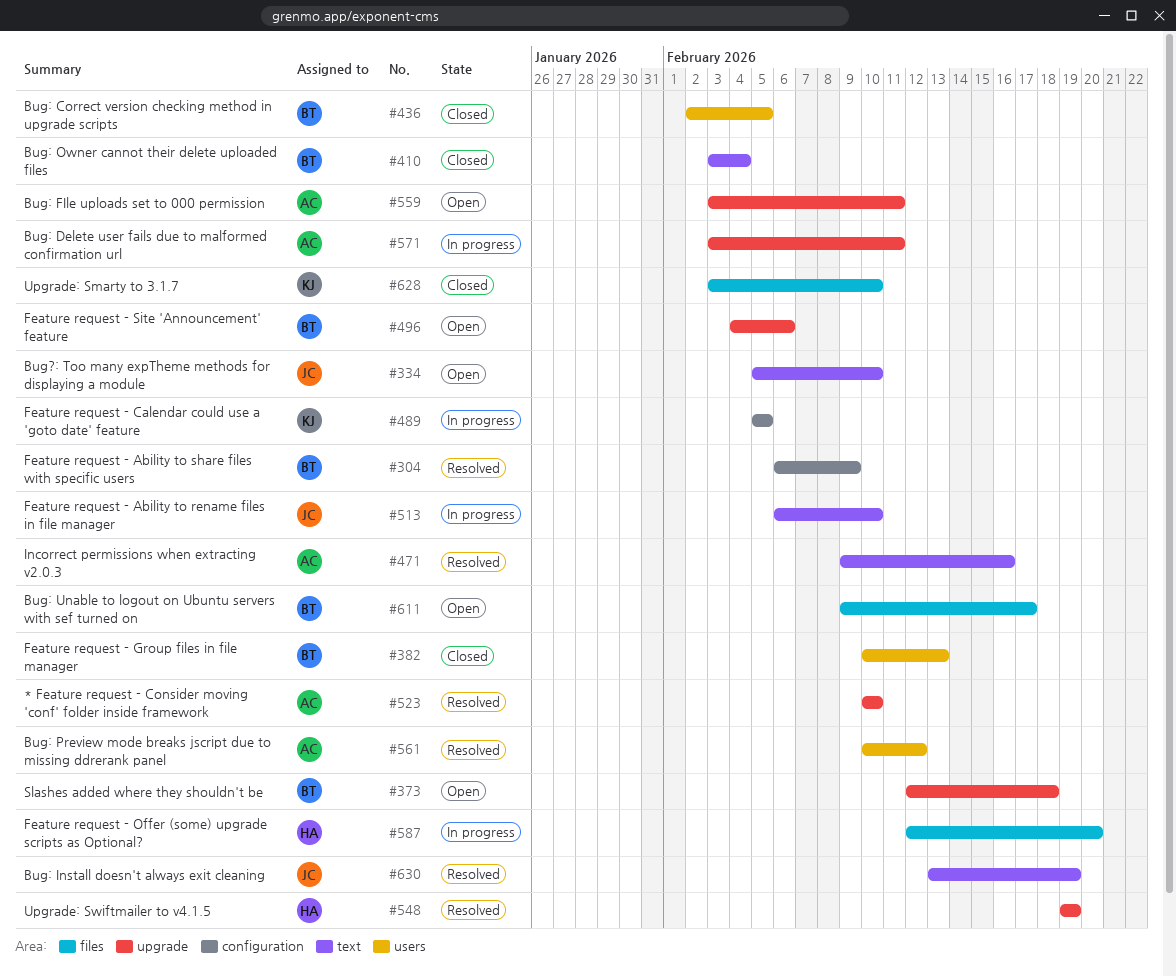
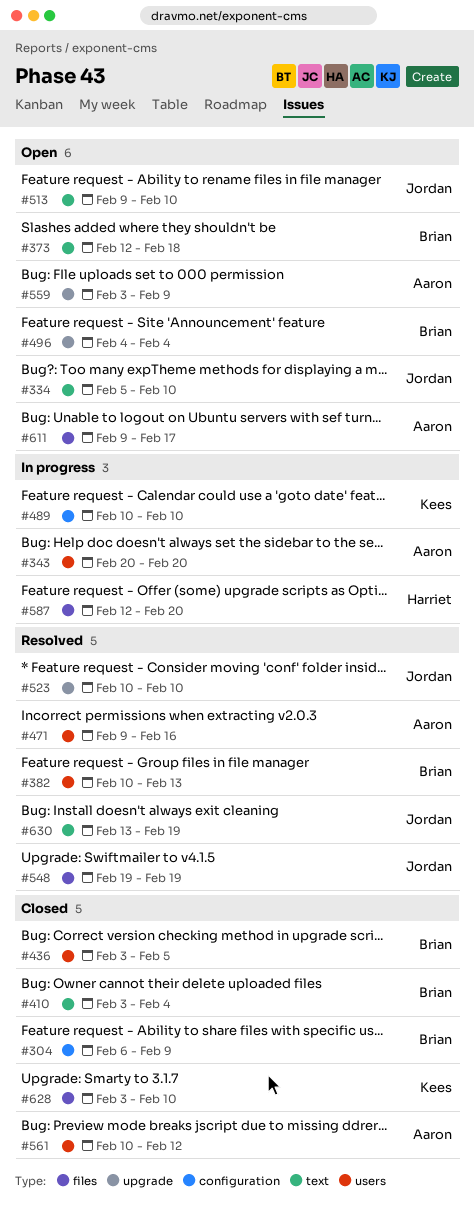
#304, status: Resolved -> Closed
#343: none -> present
#373, label: upgrade -> text
#382, status: Closed -> Resolved
#436, start: Feb 2 -> Feb 3
#471, label: text -> users
#489, start: Feb 5 -> Feb 10
#489, due: Feb 5 -> Feb 10
#496, due: Feb 6 -> Feb 4
#513, status: In progress -> Open
#513, start: Feb 6 -> Feb 9
#523, owner: Aaron -> Jordan
#548, owner: Harriet -> Jordan
#548, label: upgrade -> files
#559, due: Feb 11 -> Feb 9
#561, status: Resolved -> Closed
#571: present -> none
#611, owner: Brian -> Aaron

